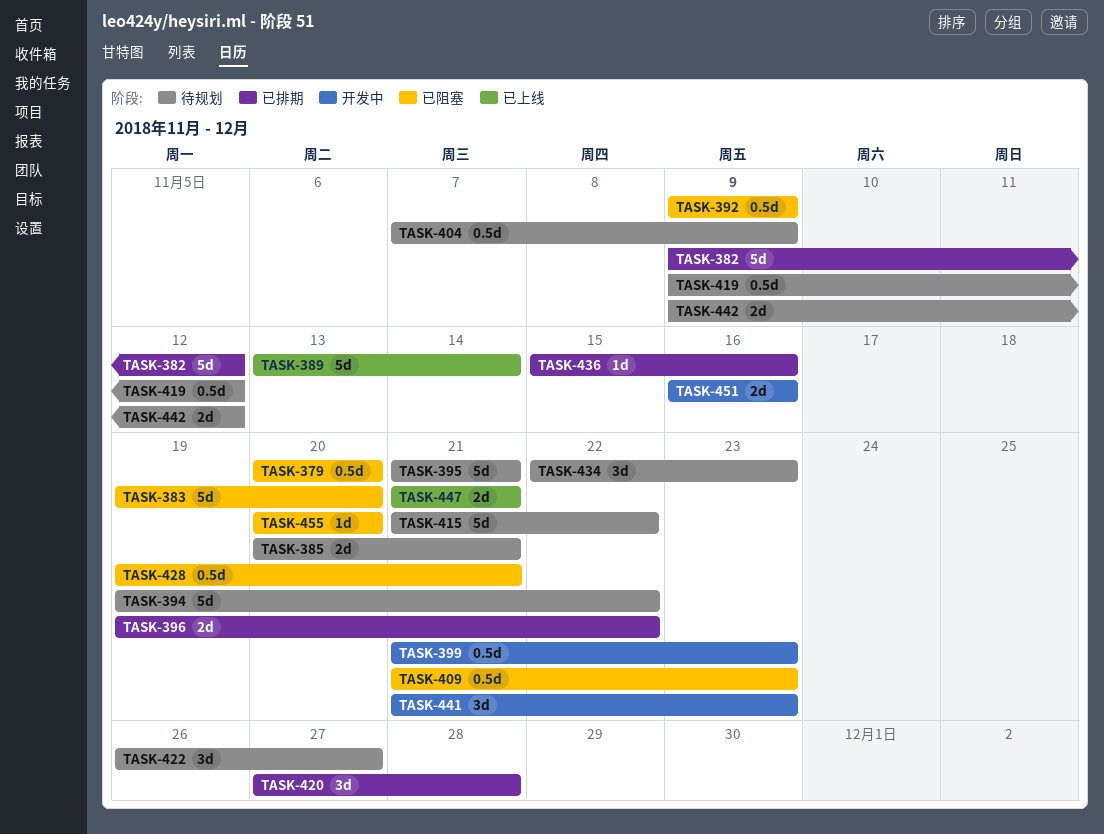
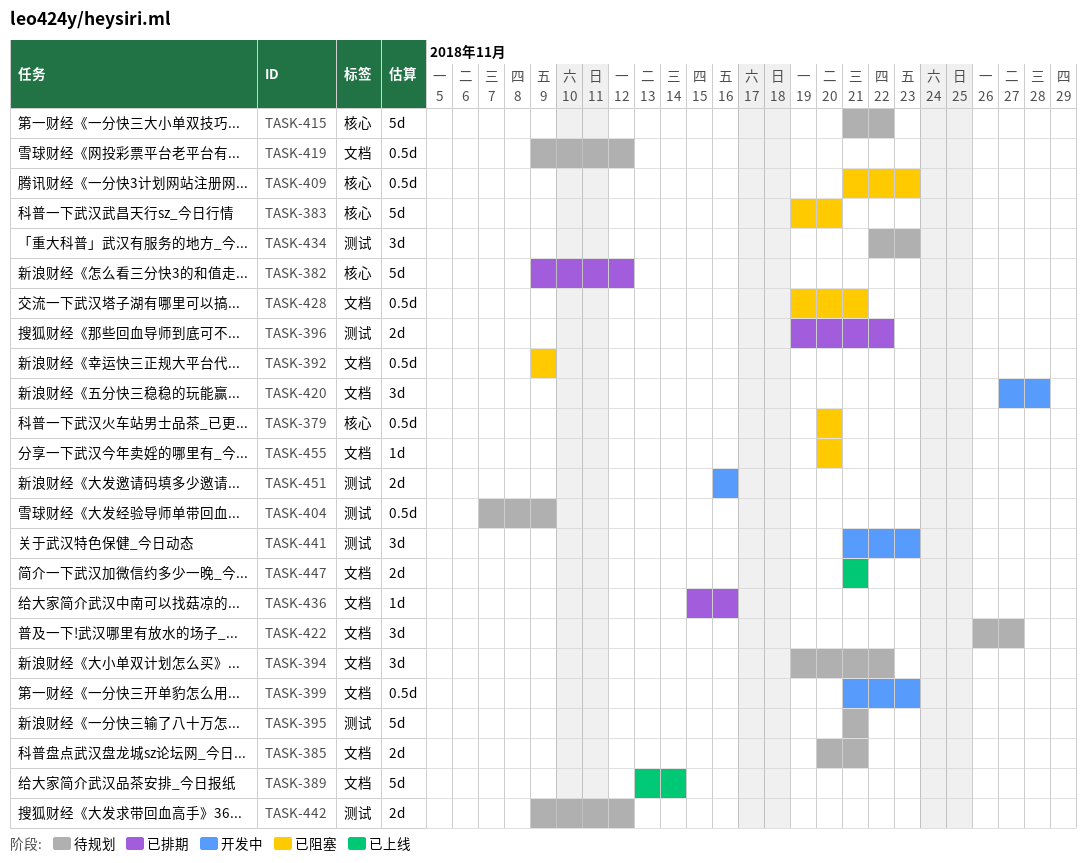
TASK-394, estimate: 5d -> 3d
TASK-420, status: 已排期 -> 开发中

